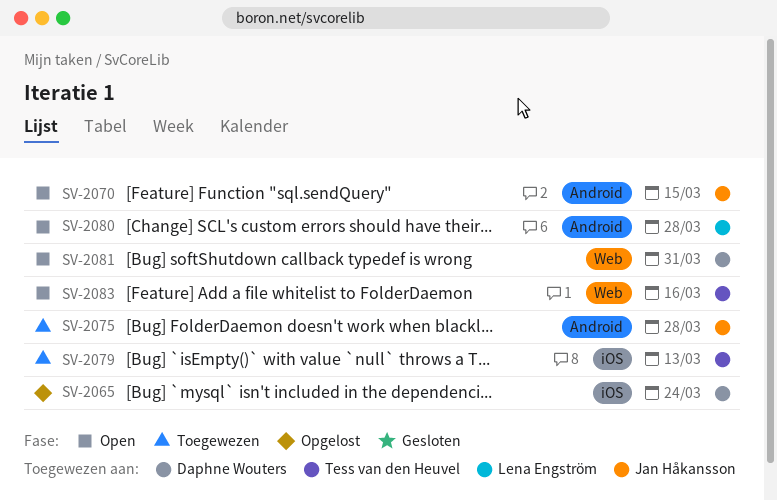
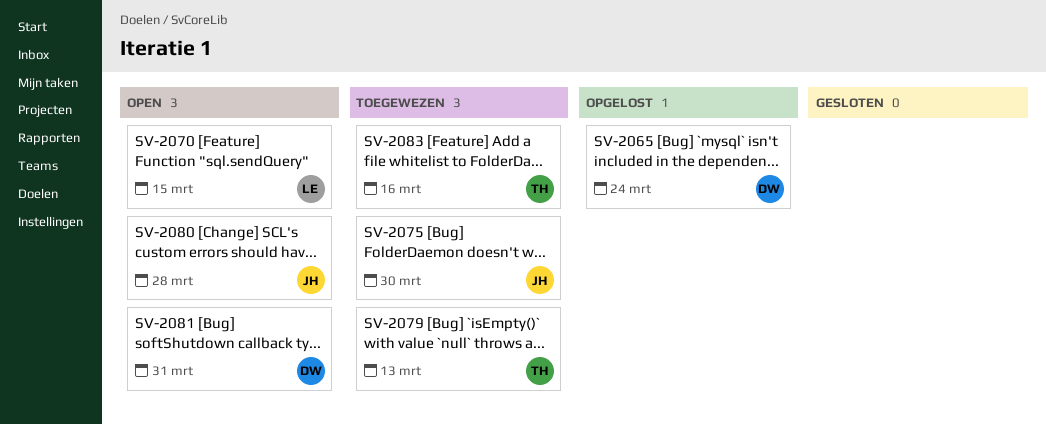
SV-2070, owner: Jan Håkansson -> Lena Engström
SV-2075, due: Mar 28 -> Mar 30
SV-2080, owner: Lena Engström -> Jan Håkansson
SV-2083, status: Open -> Toegewezen

